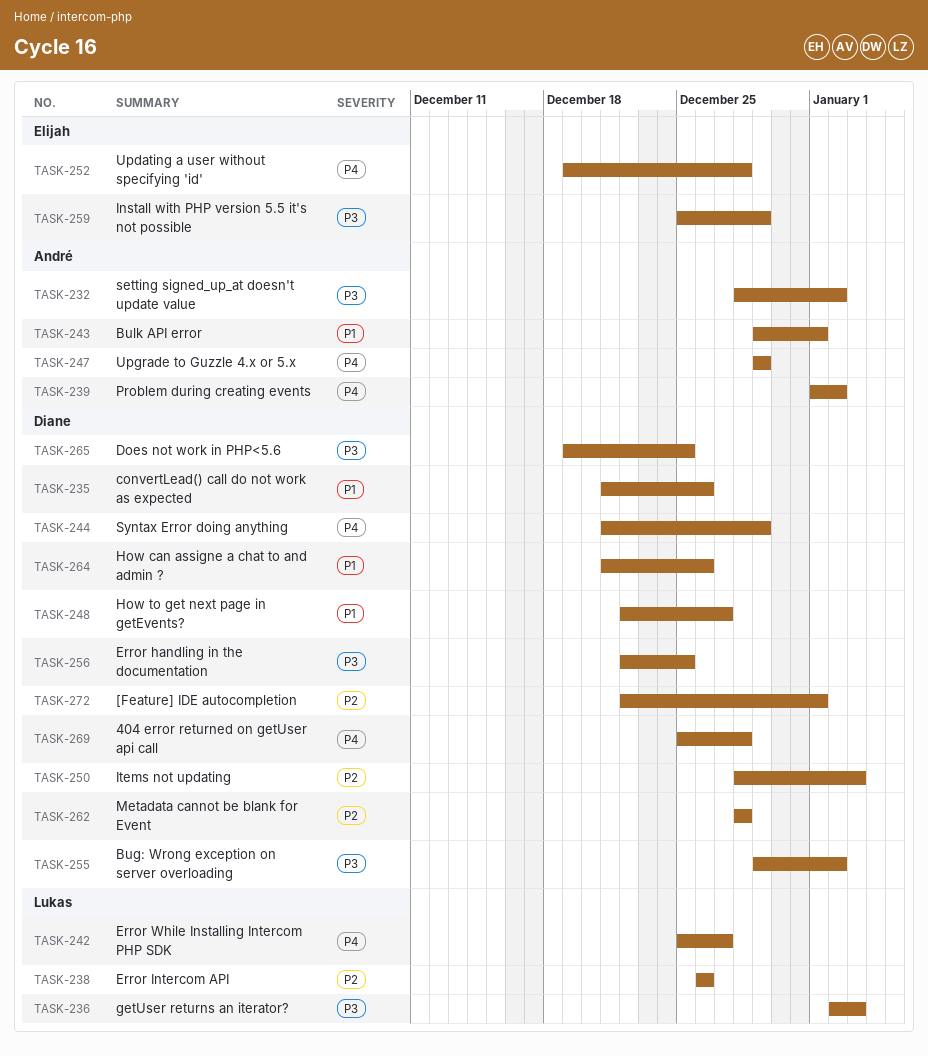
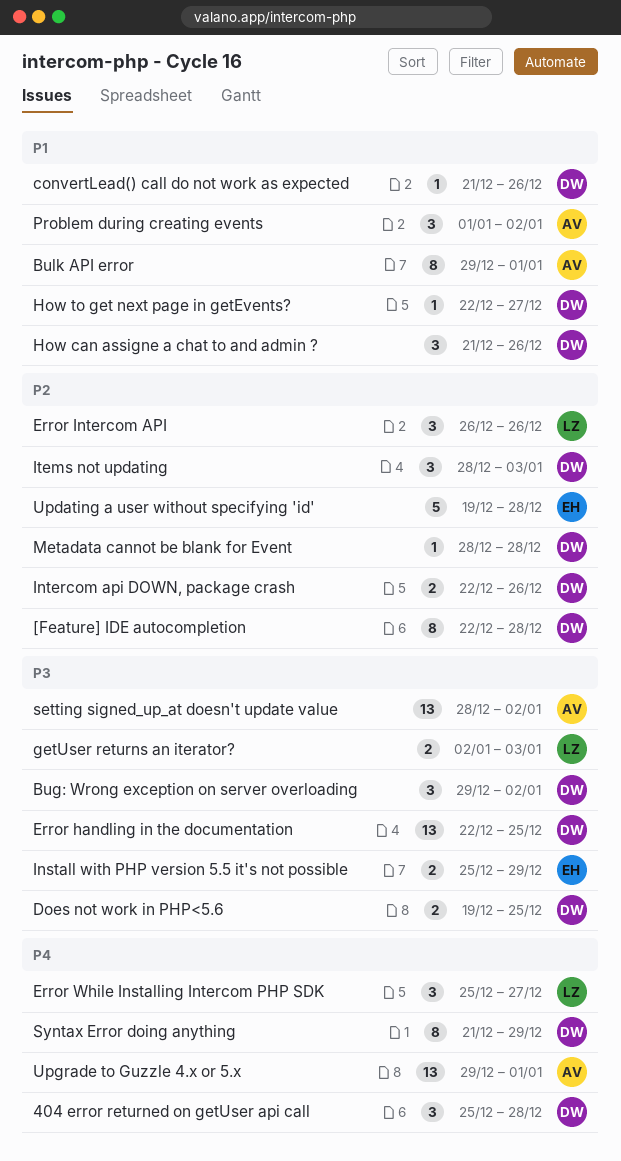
[Feature] IDE autocompletion, due: Jan 1 -> Dec 28
Intercom api DOWN, package crash: none -> present
Problem during creating events, priority: P4 -> P1
Updating a user without specifying 'id', priority: P4 -> P2
Upgrade to Guzzle 4.x or 5.x, due: Dec 29 -> Jan 1

